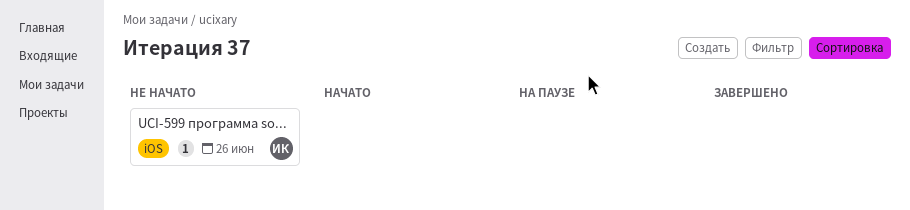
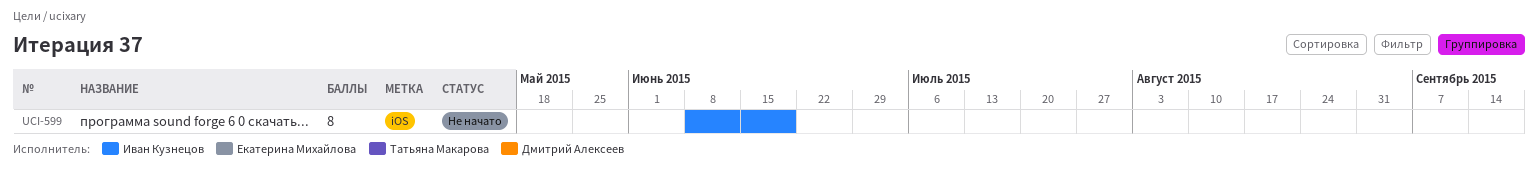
UCI-599, estimate: 1 -> 8
UCI-599, due: Jun 26 -> Jun 19

